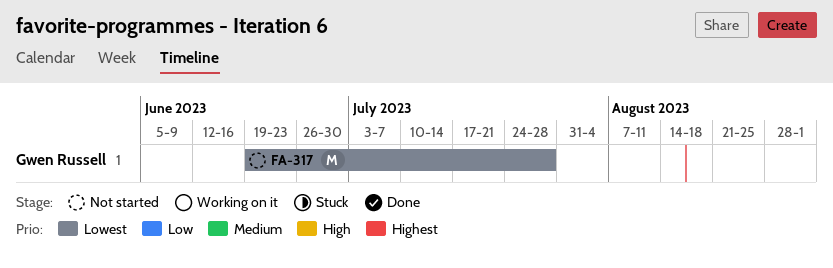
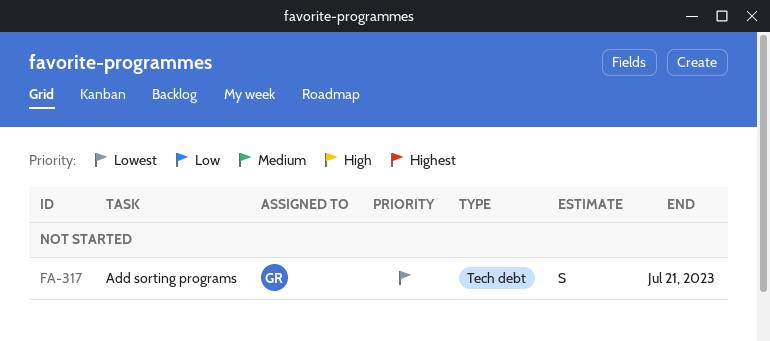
FA-317, estimate: M -> S
FA-317, due: Jul 28 -> Jul 21

